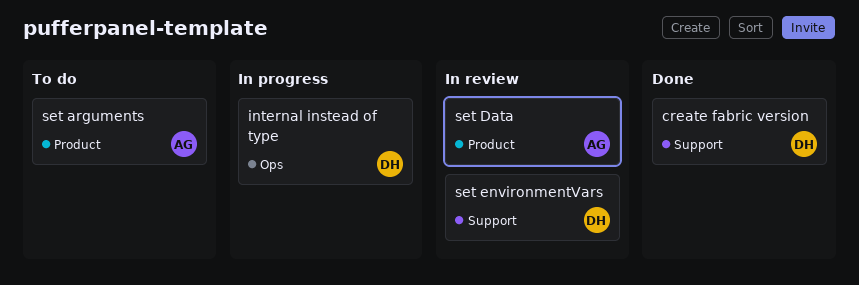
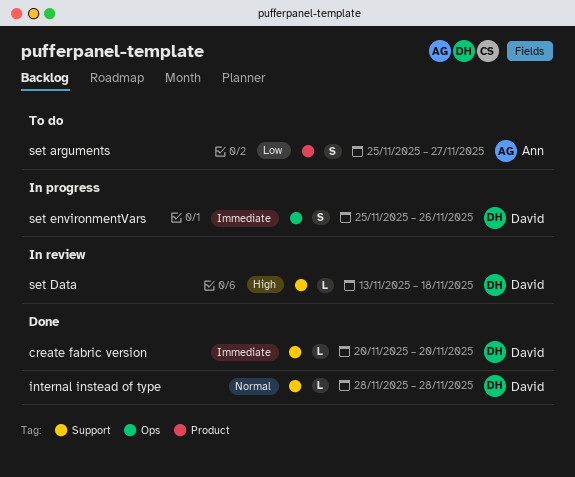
internal instead of type, status: In progress -> Done
internal instead of type, label: Ops -> Support
set Data, owner: Ann -> David
set Data, label: Product -> Support
set environmentVars, status: In review -> In progress
set environmentVars, label: Support -> Ops

